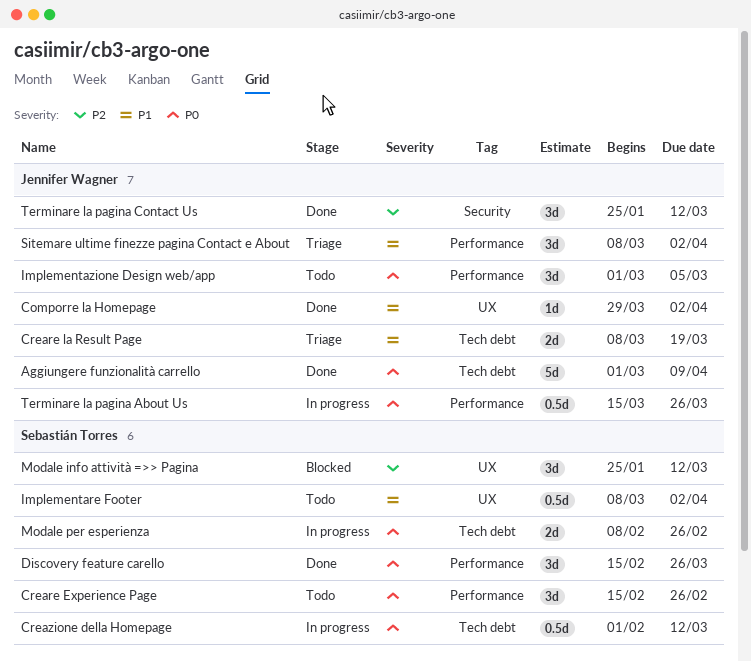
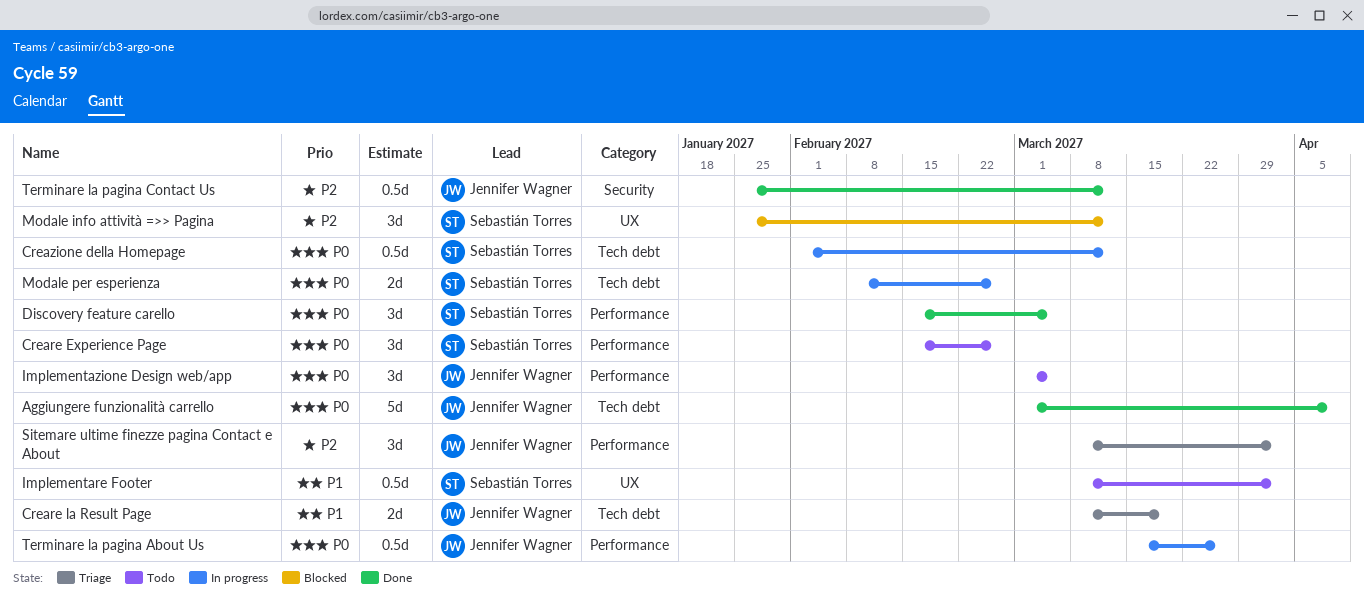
Comporre la Homepage: present -> none
Discovery feature carello, due: Mar 26 -> Mar 5
Sitemare ultime finezze pagina Contact e About, priority: P1 -> P2
Terminare la pagina Contact Us, estimate: 3d -> 0.5d

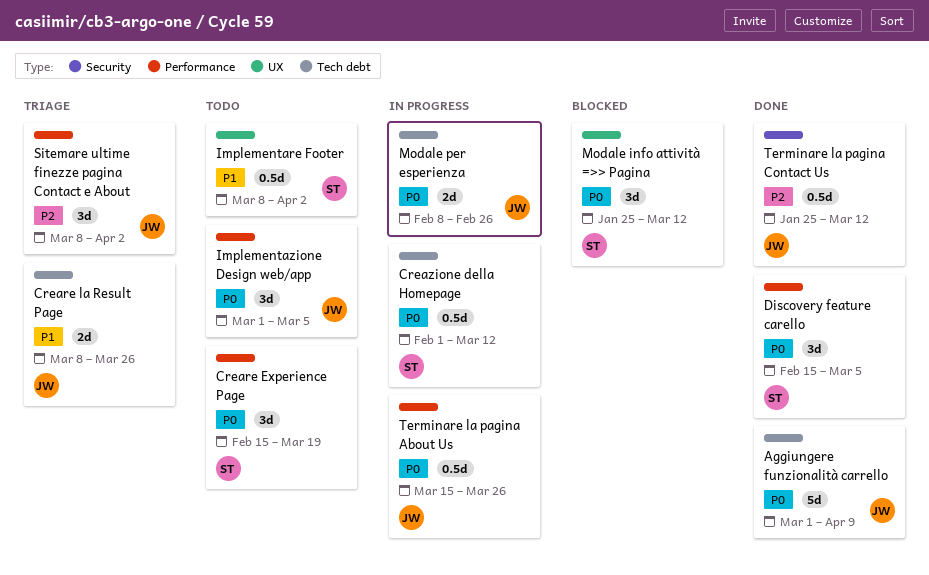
Creare Experience Page, due: Feb 26 -> Mar 19
Creare la Result Page, due: Mar 19 -> Mar 26
Modale info attività =>> Pagina, priority: P2 -> P0
Modale per esperienza, owner: Sebastián Torres -> Jennifer Wagner

